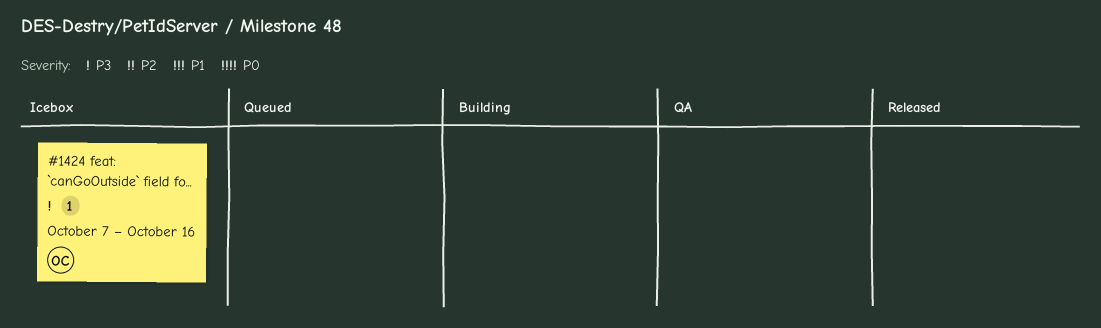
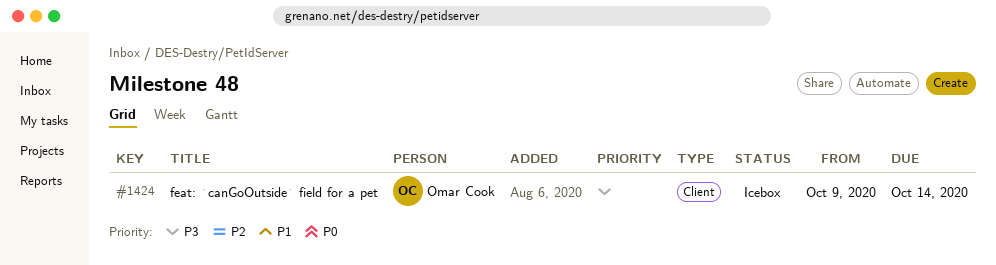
#1424, start: Oct 7 -> Oct 9
#1424, due: Oct 16 -> Oct 14

